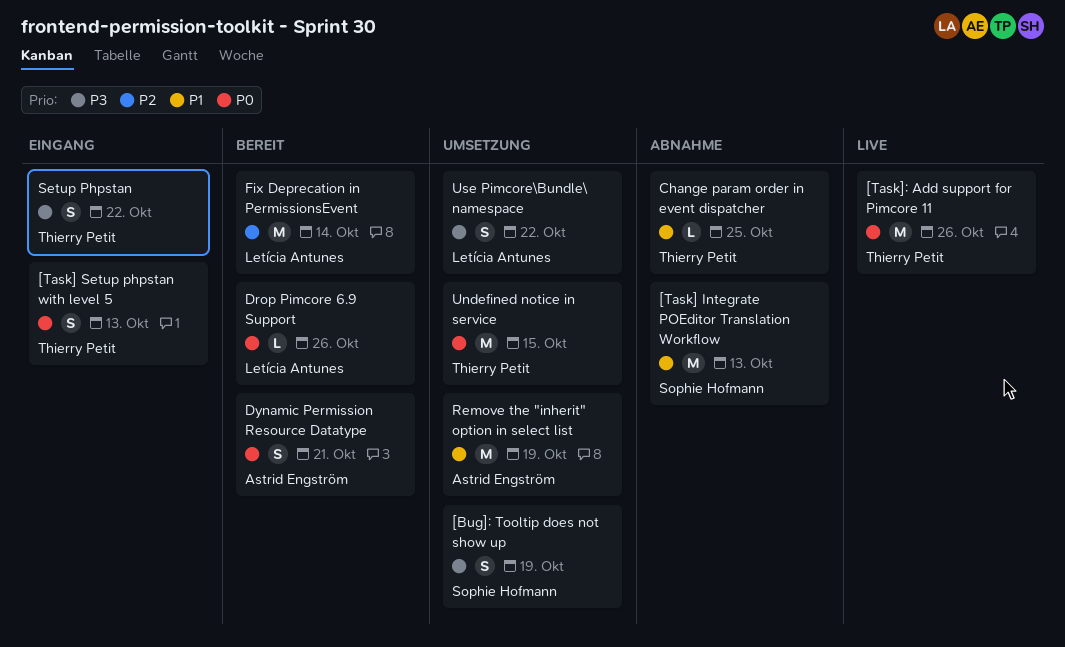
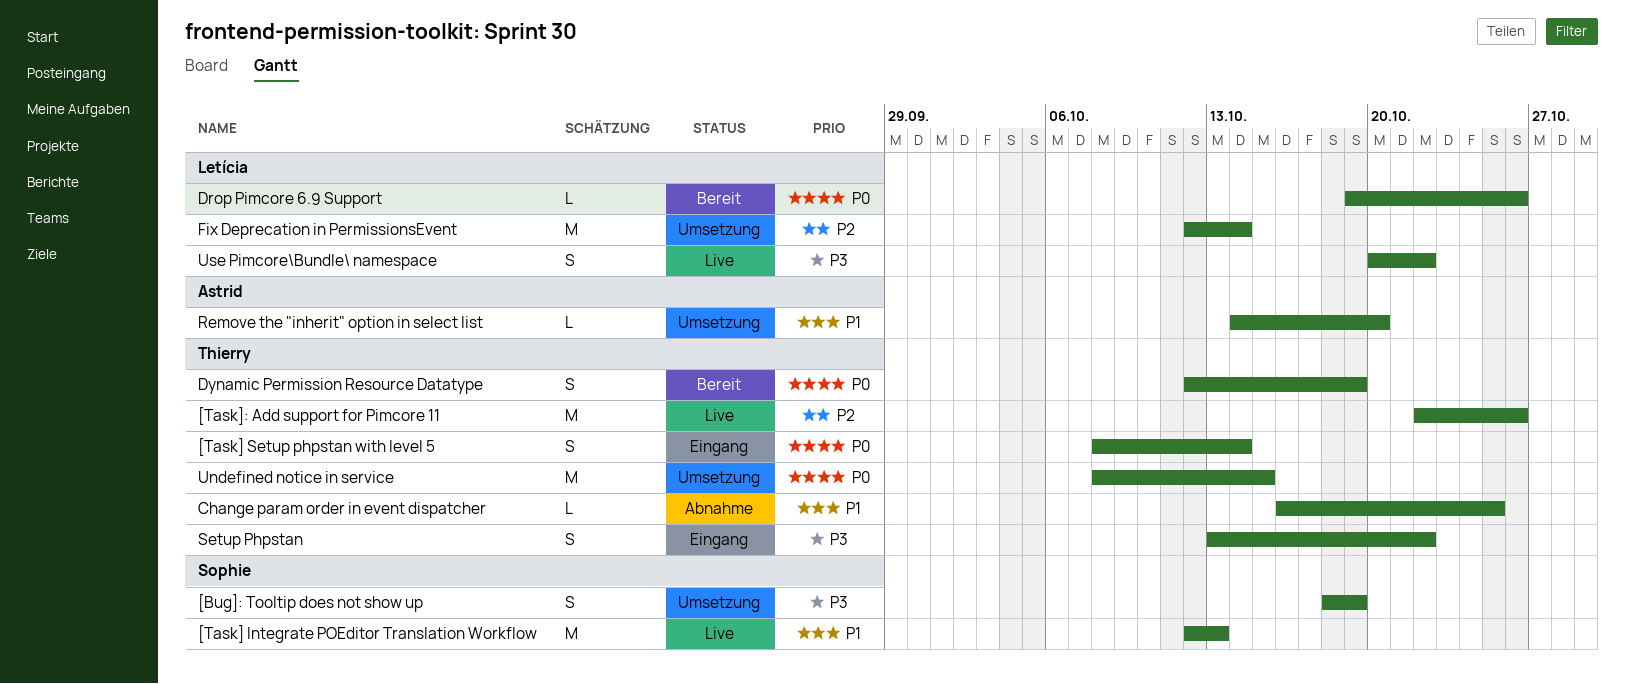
[Task] Integrate POEditor Translation Workflow, status: Abnahme -> Live
[Task] Setup phpstan with level 5, due: Oct 13 -> Oct 14
[Task]: Add support for Pimcore 11, priority: P0 -> P2
Dynamic Permission Resource Datatype, owner: Astrid Engström -> Thierry Petit
Dynamic Permission Resource Datatype, due: Oct 21 -> Oct 19
Fix Deprecation in PermissionsEvent, status: Bereit -> Umsetzung
Remove the "inherit" option in select list, estimate: M -> L
Remove the "inherit" option in select list, due: Oct 19 -> Oct 20
Use Pimcore\Bundle\ namespace, status: Umsetzung -> Live

